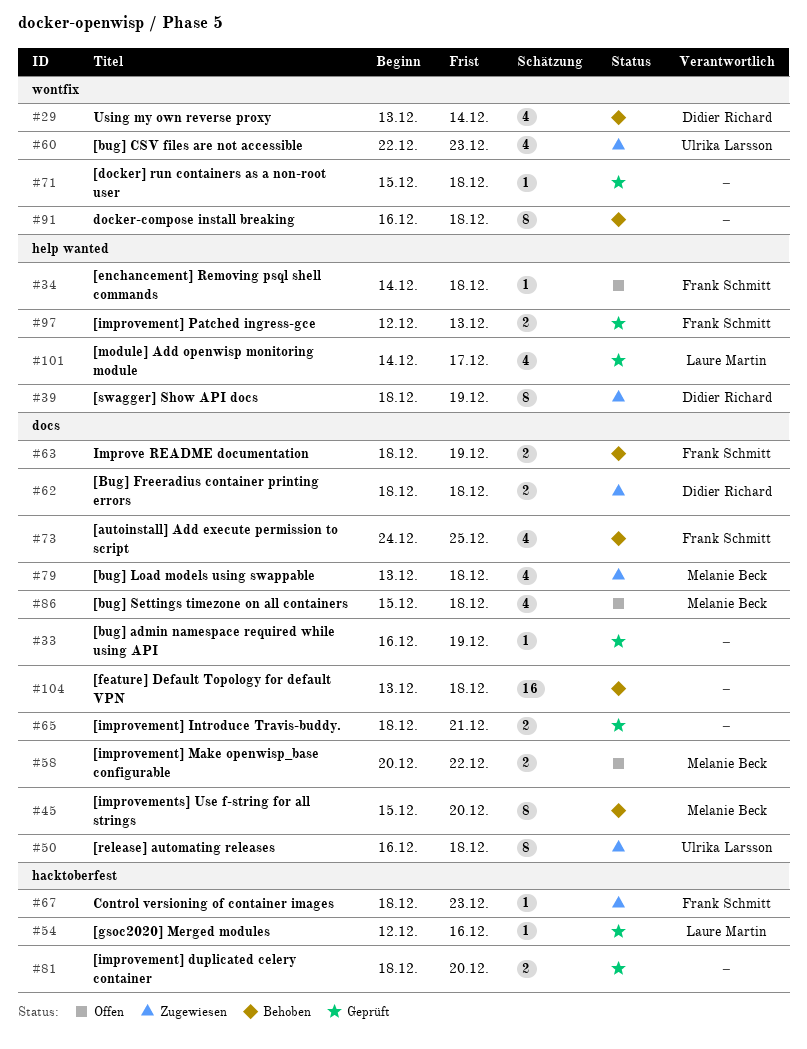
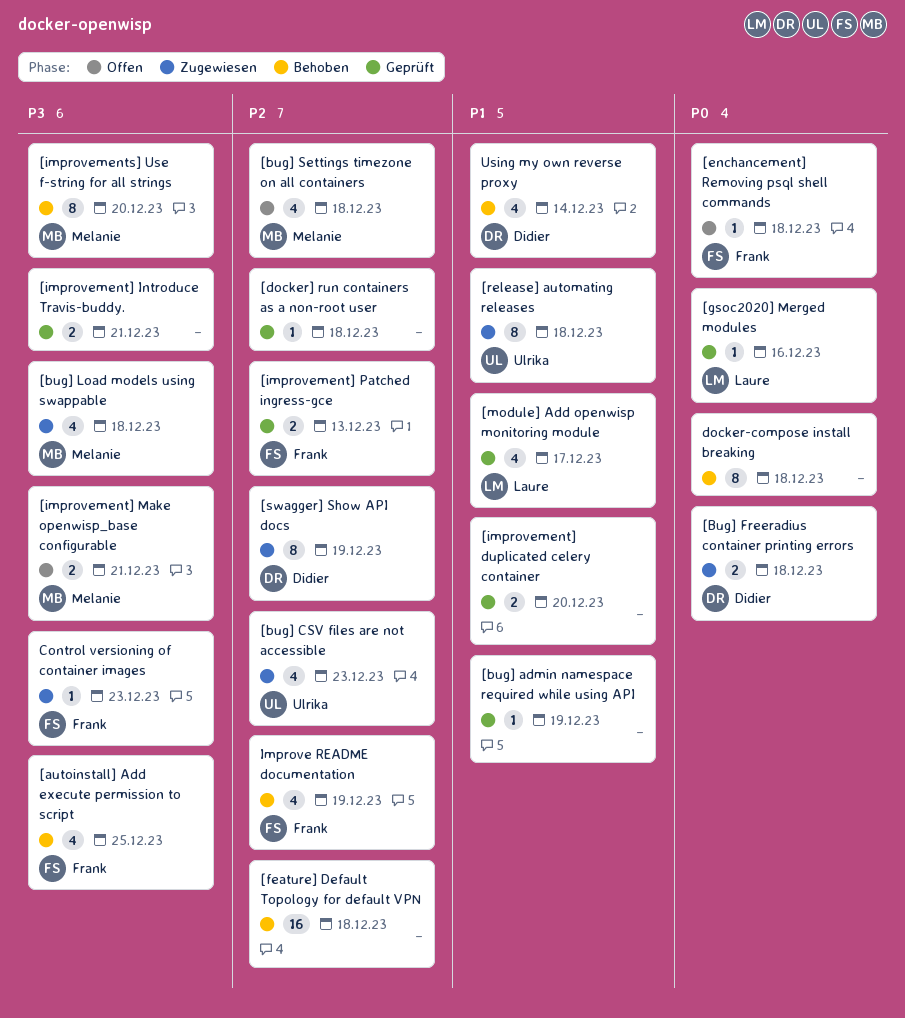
[improvement] Make openwisp_base configurable, due: Dec 22 -> Dec 21
Improve README documentation, estimate: 2 -> 4

